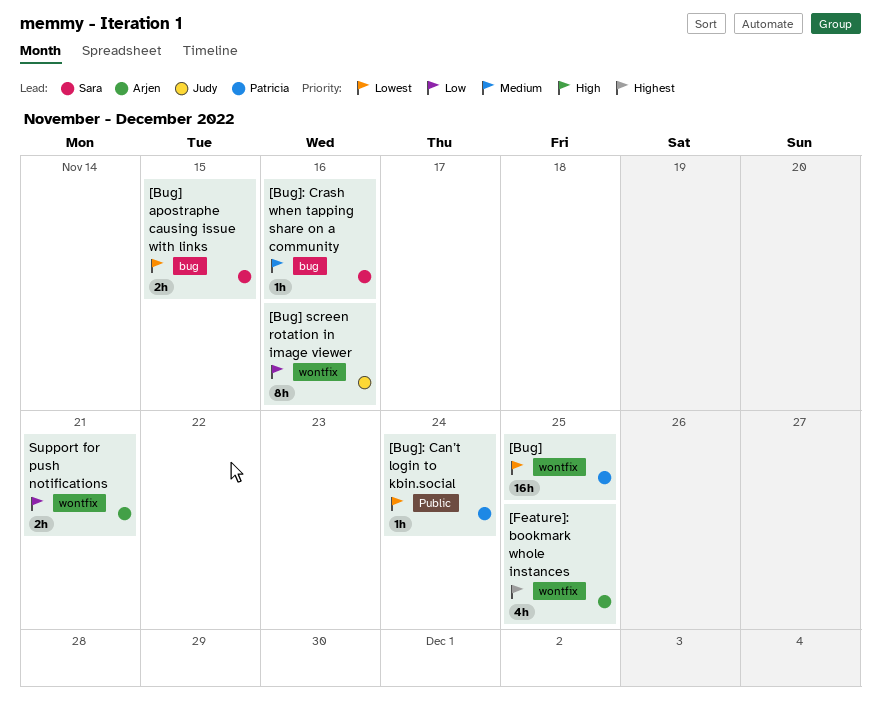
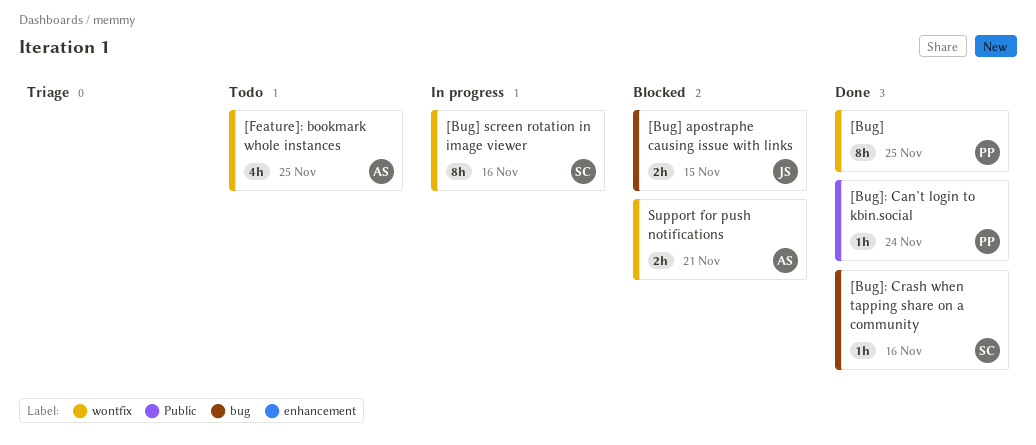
[Bug], estimate: 16h -> 8h
[Bug] apostraphe causing issue with links, owner: Sara -> Judy
[Bug] screen rotation in image viewer, owner: Judy -> Sara

